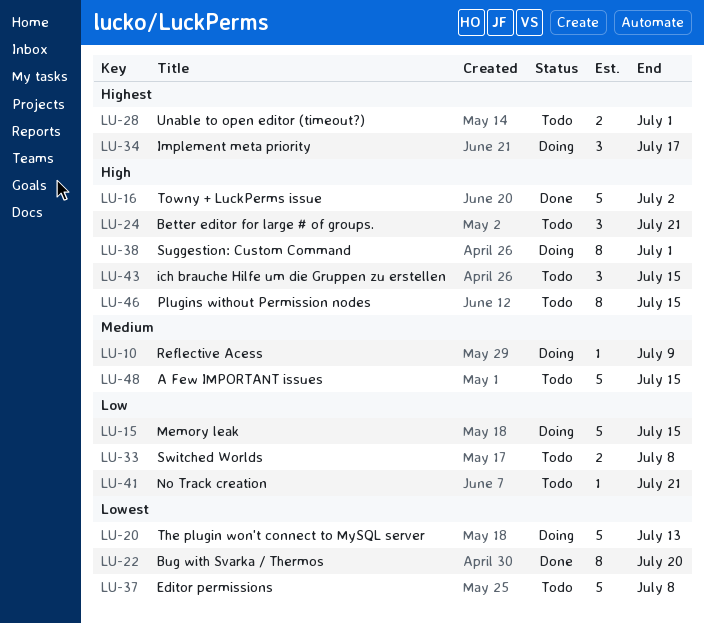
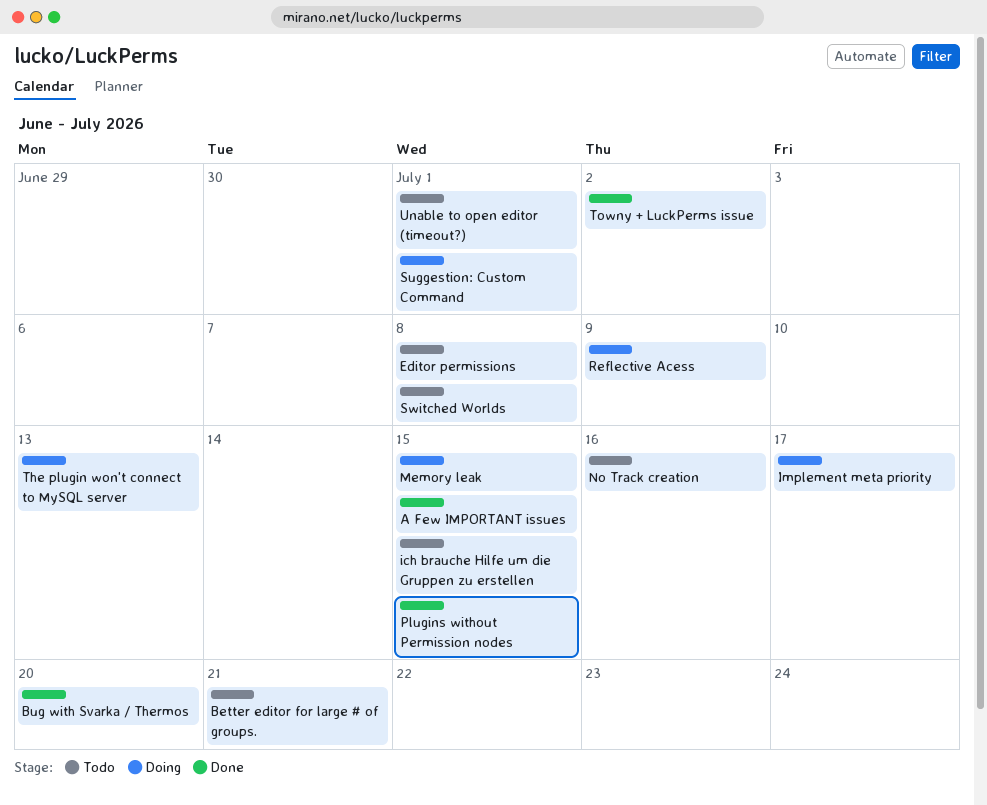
A Few IMPORTANT issues, status: Todo -> Done
No Track creation, due: Jul 21 -> Jul 16
Plugins without Permission nodes, status: Todo -> Done

